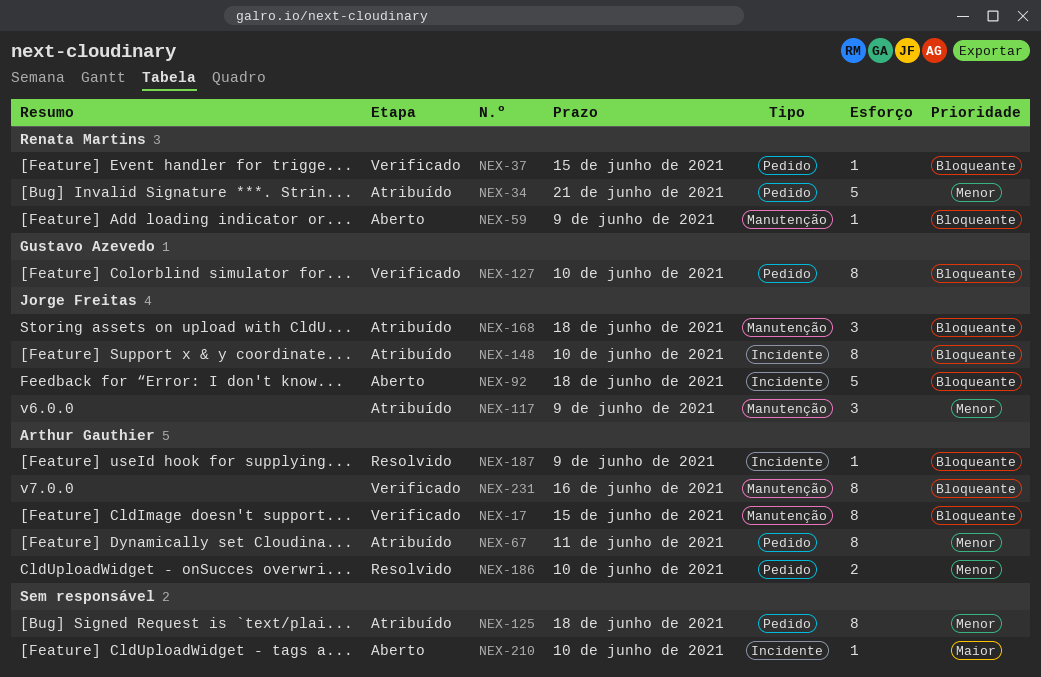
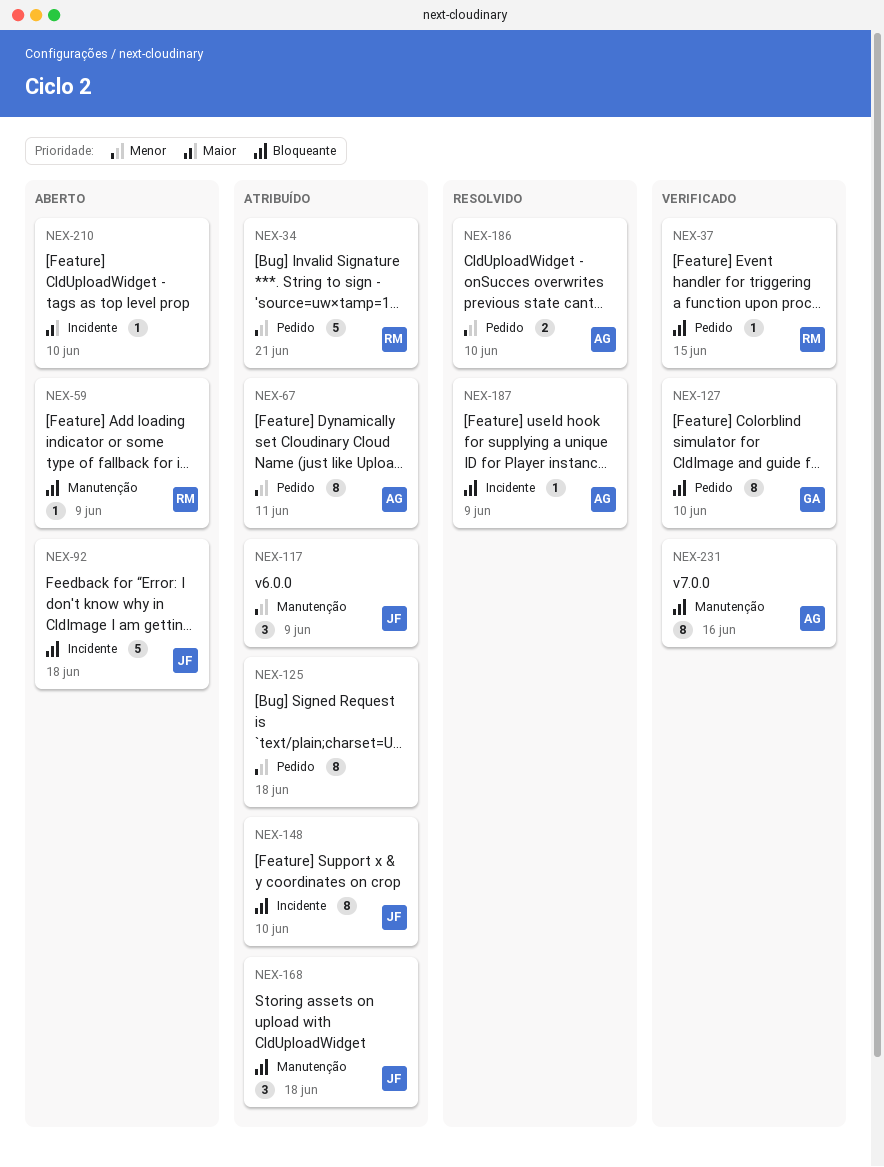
NEX-17: present -> none

